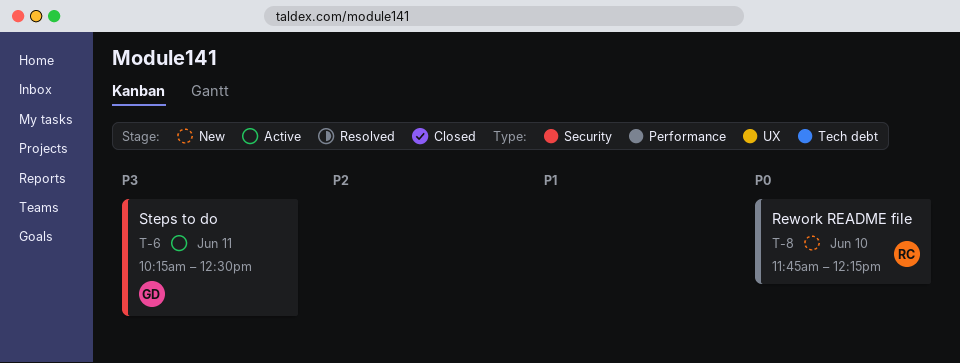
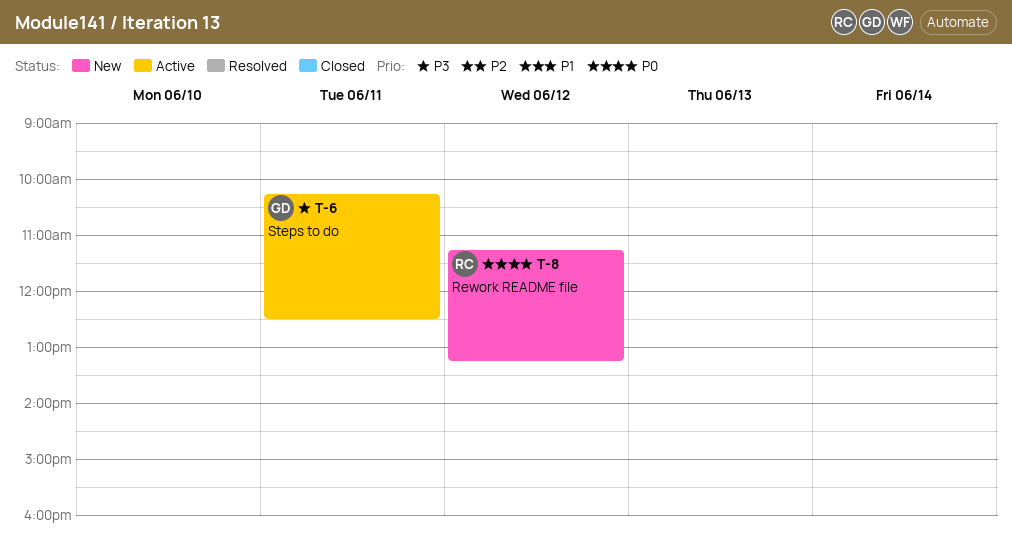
T-8, day: Jun 10 -> Jun 12
T-8, begins: 11:45 -> 11:15
T-8, ends: 12:15 -> 13:15

